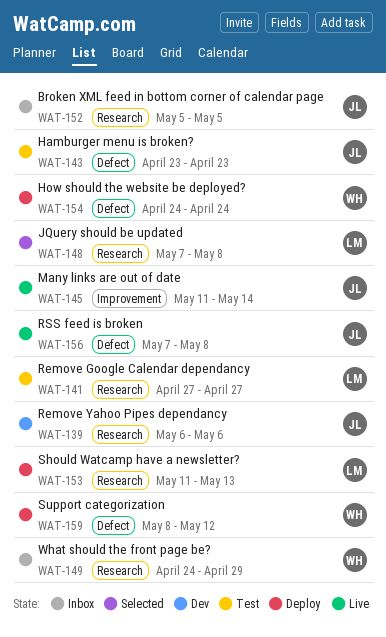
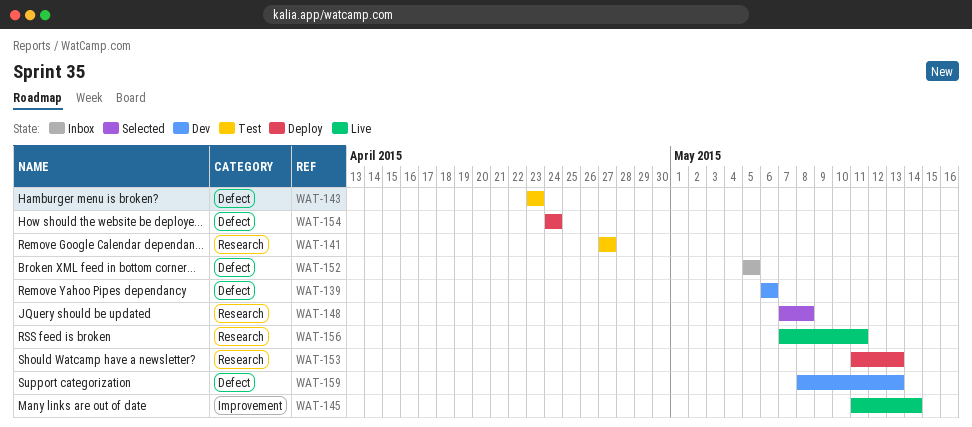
WAT-139, label: Research -> Defect
WAT-149: present -> none
WAT-152, label: Research -> Defect
WAT-156, label: Defect -> Research
WAT-156, due: May 8 -> May 11
WAT-159, status: Deploy -> Dev
WAT-159, due: May 12 -> May 13

